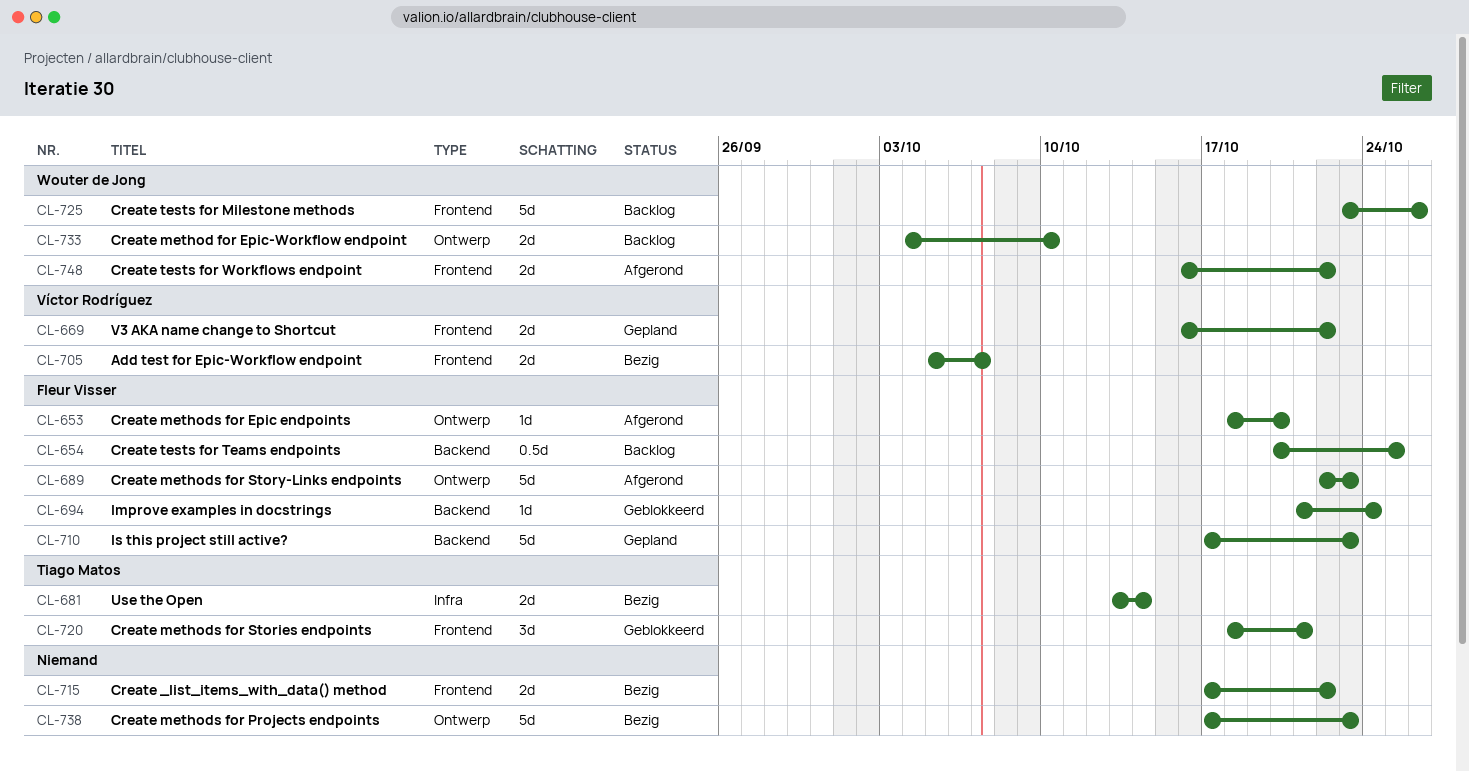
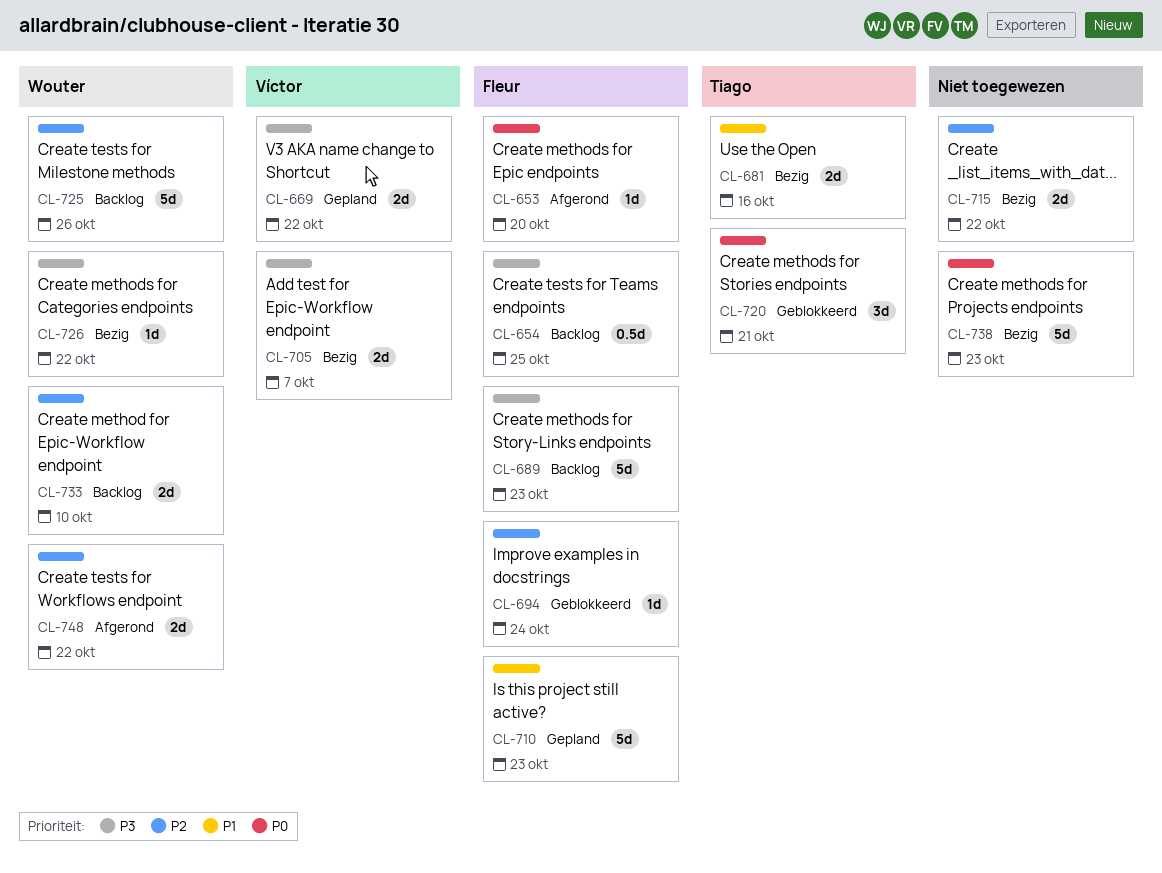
CL-681, due: Oct 14 -> Oct 16
CL-689, status: Afgerond -> Backlog
CL-726: none -> present

